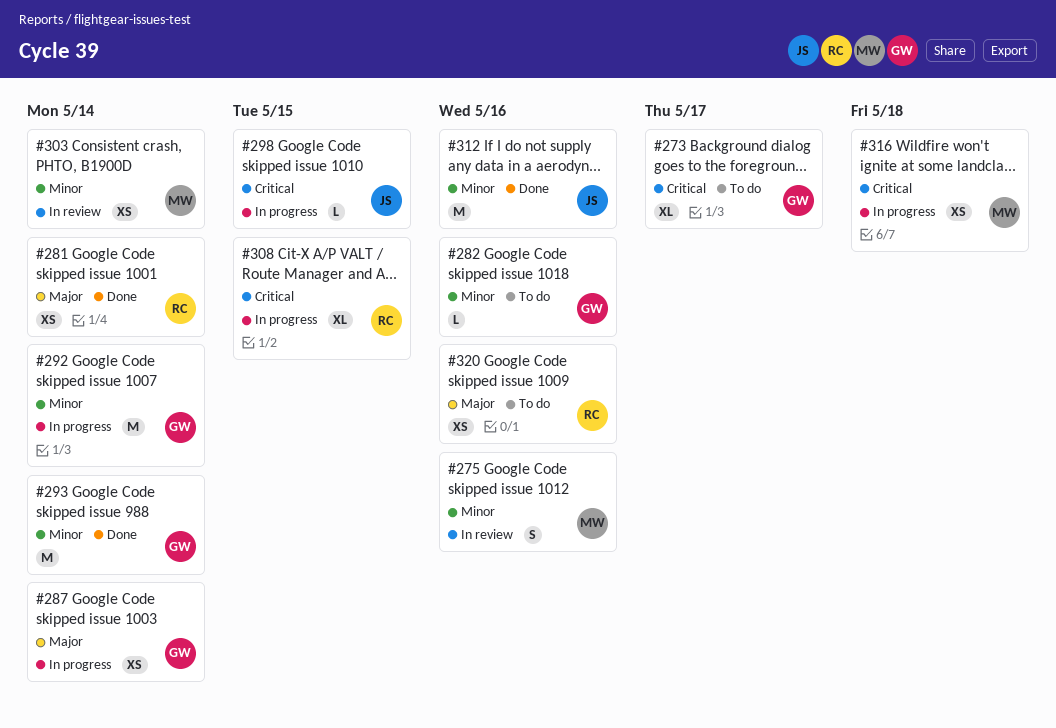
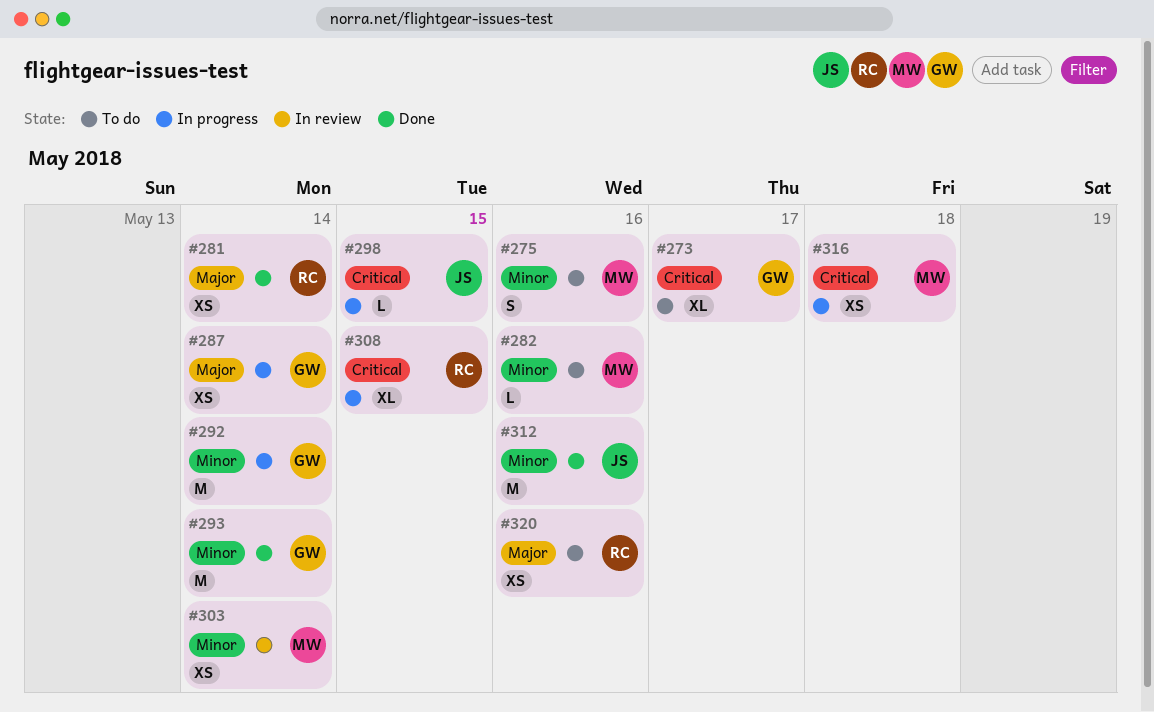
#275, status: In review -> To do
#282, owner: GW -> MW

